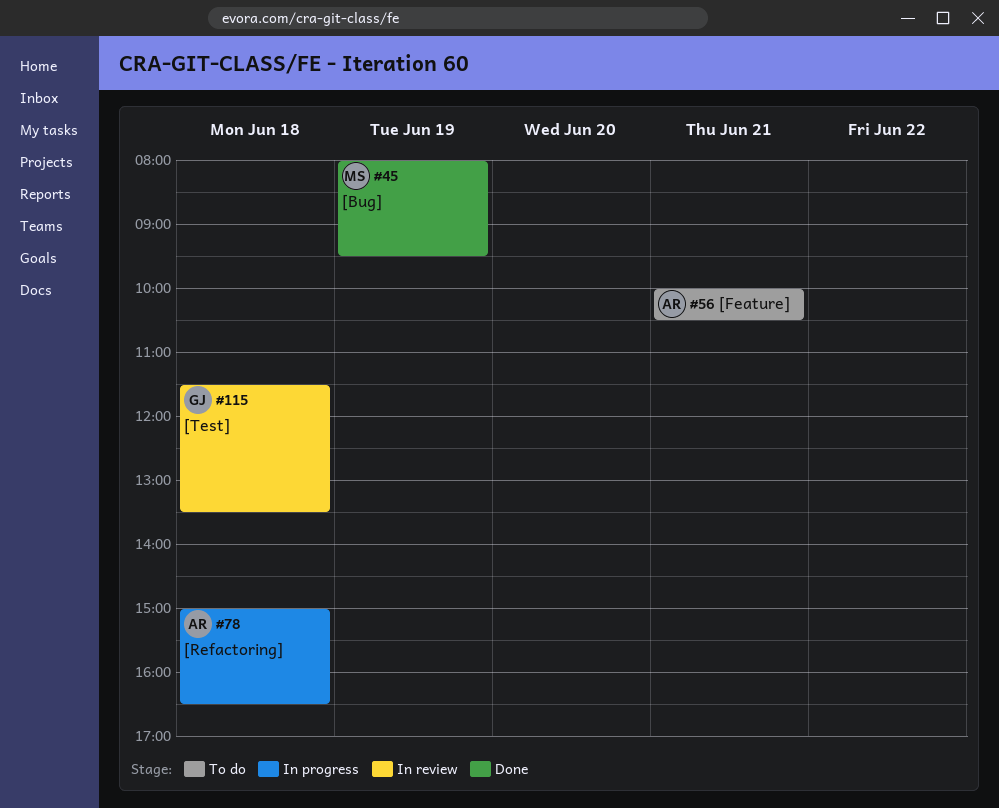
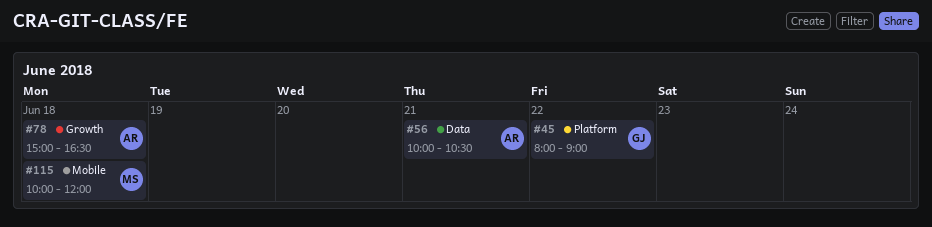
#45, owner: MS -> GJ
#45, day: Jun 19 -> Jun 22
#45, ends: 09:30 -> 09:00
#115, owner: GJ -> MS
#115, begins: 11:30 -> 10:00
#115, ends: 13:30 -> 12:00

